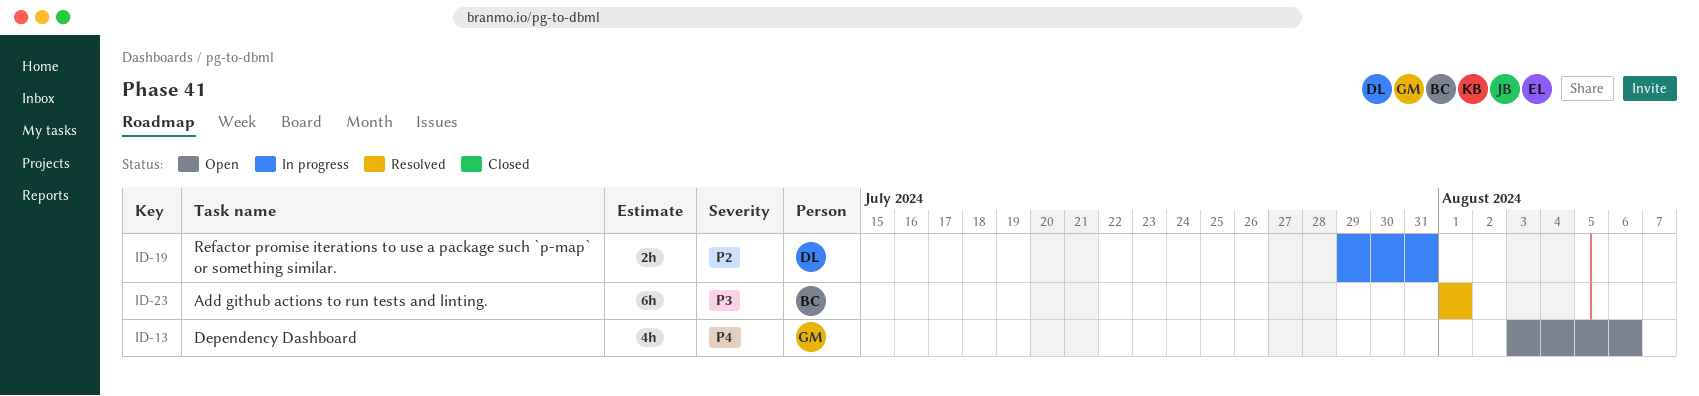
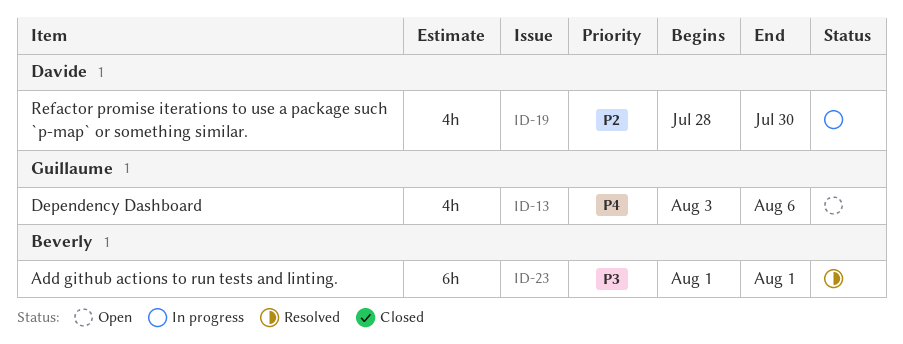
ID-19, estimate: 2h -> 4h
ID-19, start: Jul 29 -> Jul 28
ID-19, due: Jul 31 -> Jul 30

